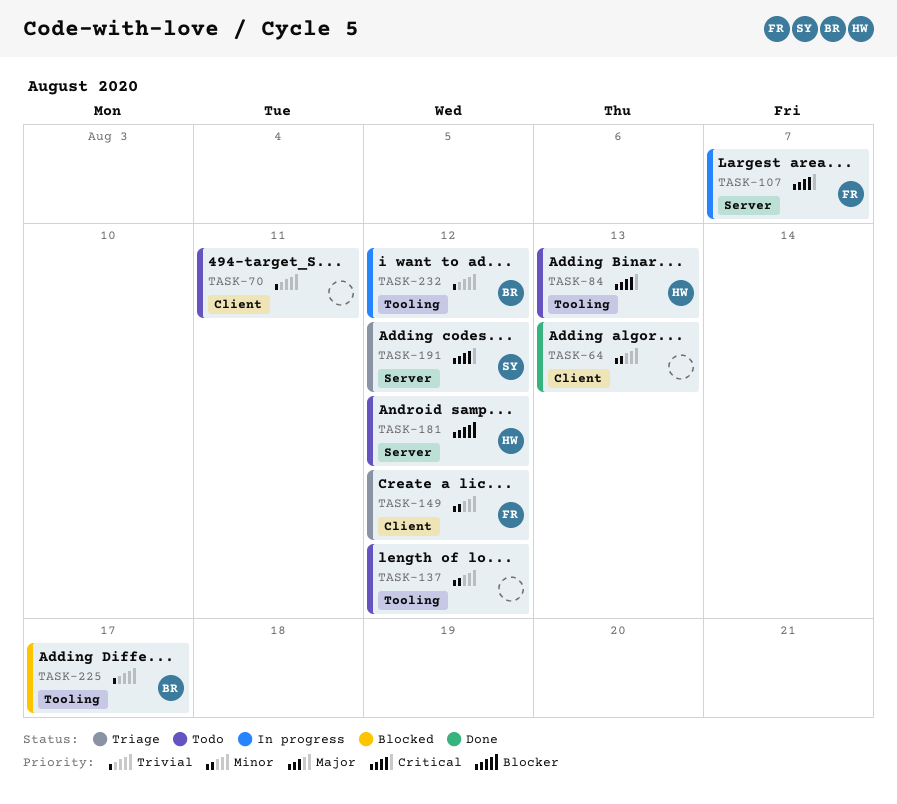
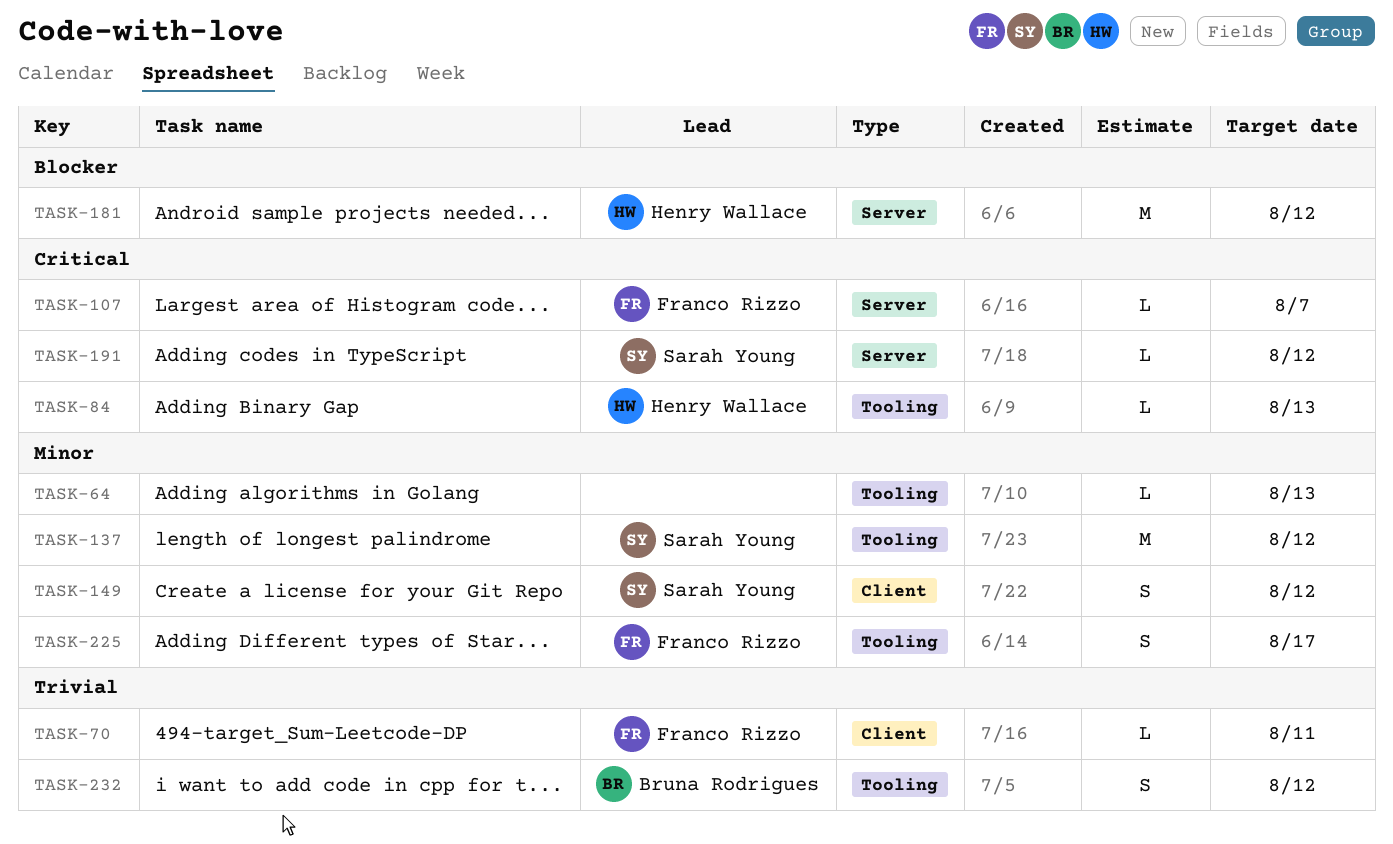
TASK-64, label: Client -> Tooling
TASK-70, owner: none -> Franco Rizzo
TASK-137, owner: none -> Sarah Young
TASK-149, owner: Franco Rizzo -> Sarah Young
TASK-225, owner: Bruna Rodrigues -> Franco Rizzo
TASK-225, priority: Trivial -> Minor

